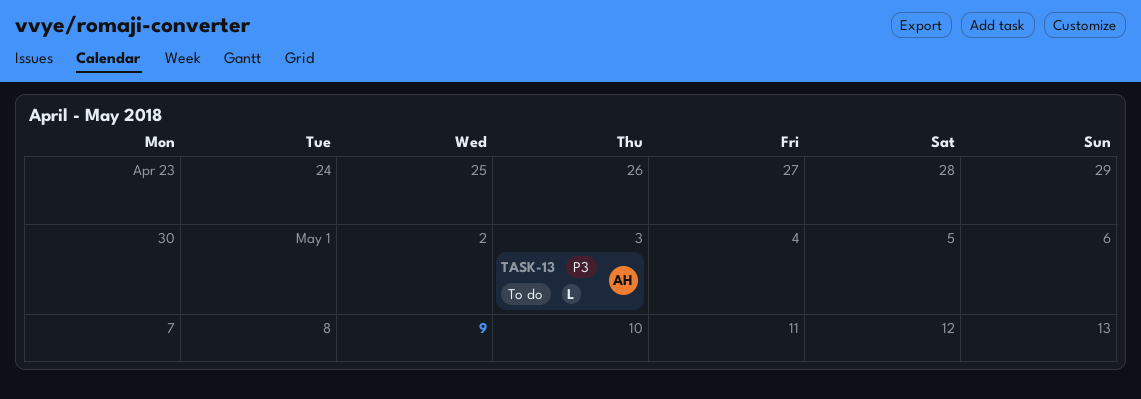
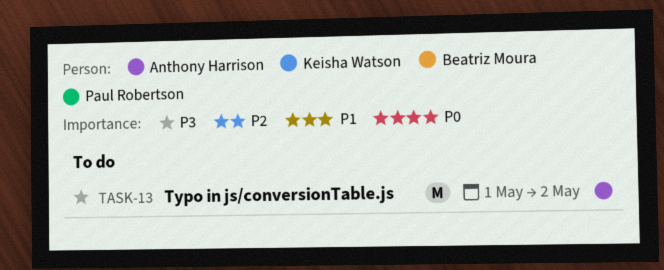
TASK-13, estimate: L -> M
TASK-13, due: May 3 -> May 2

